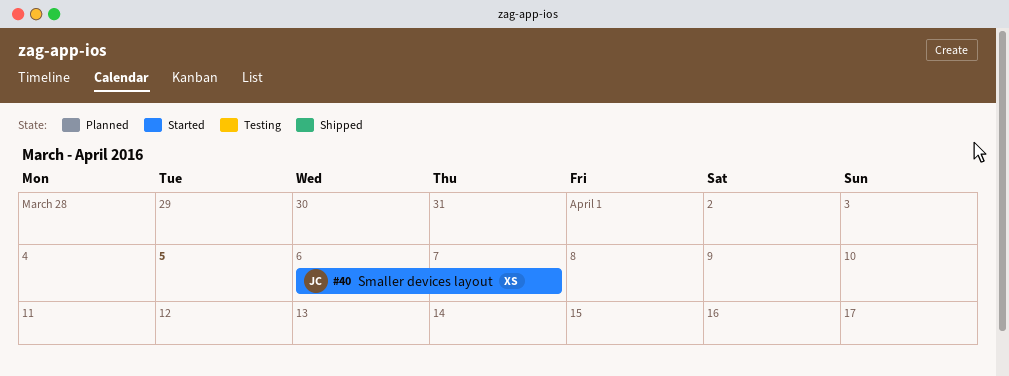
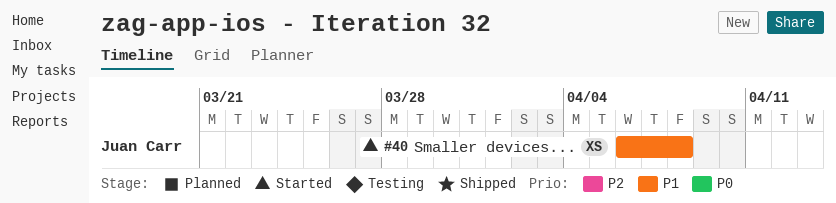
#40, due: Apr 7 -> Apr 8

